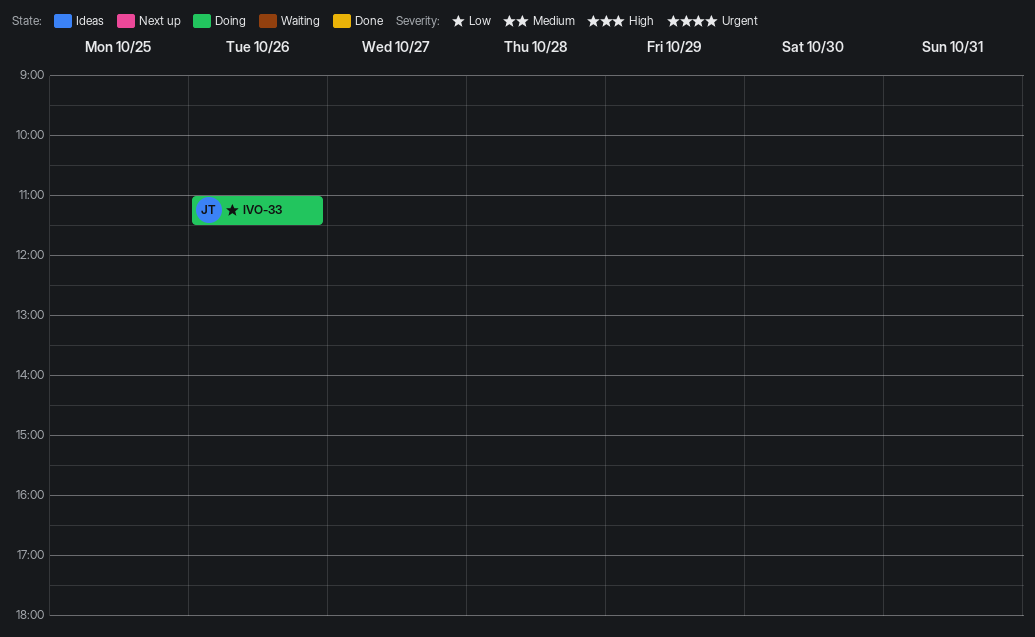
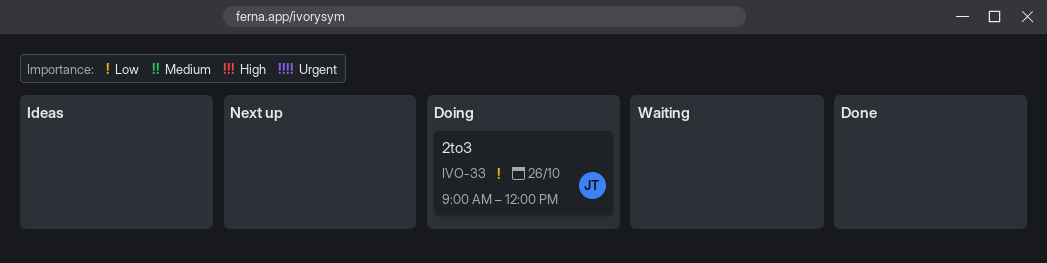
IVO-33, begins: 11:00 -> 09:00
IVO-33, ends: 11:30 -> 12:00

